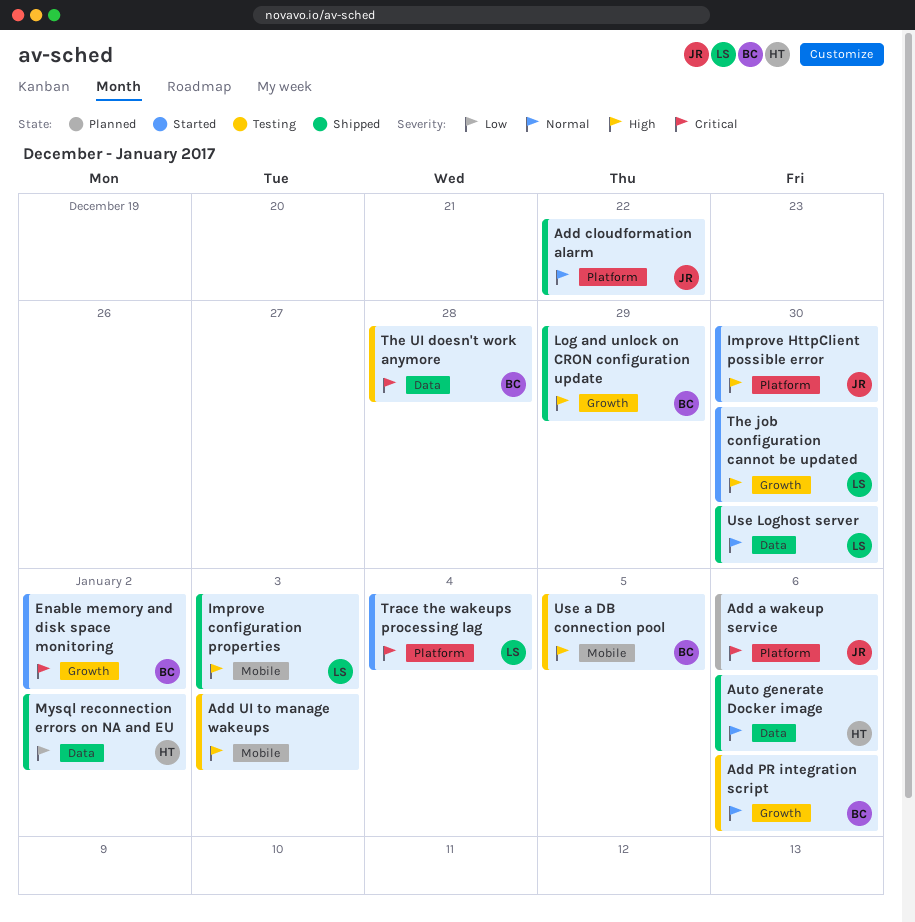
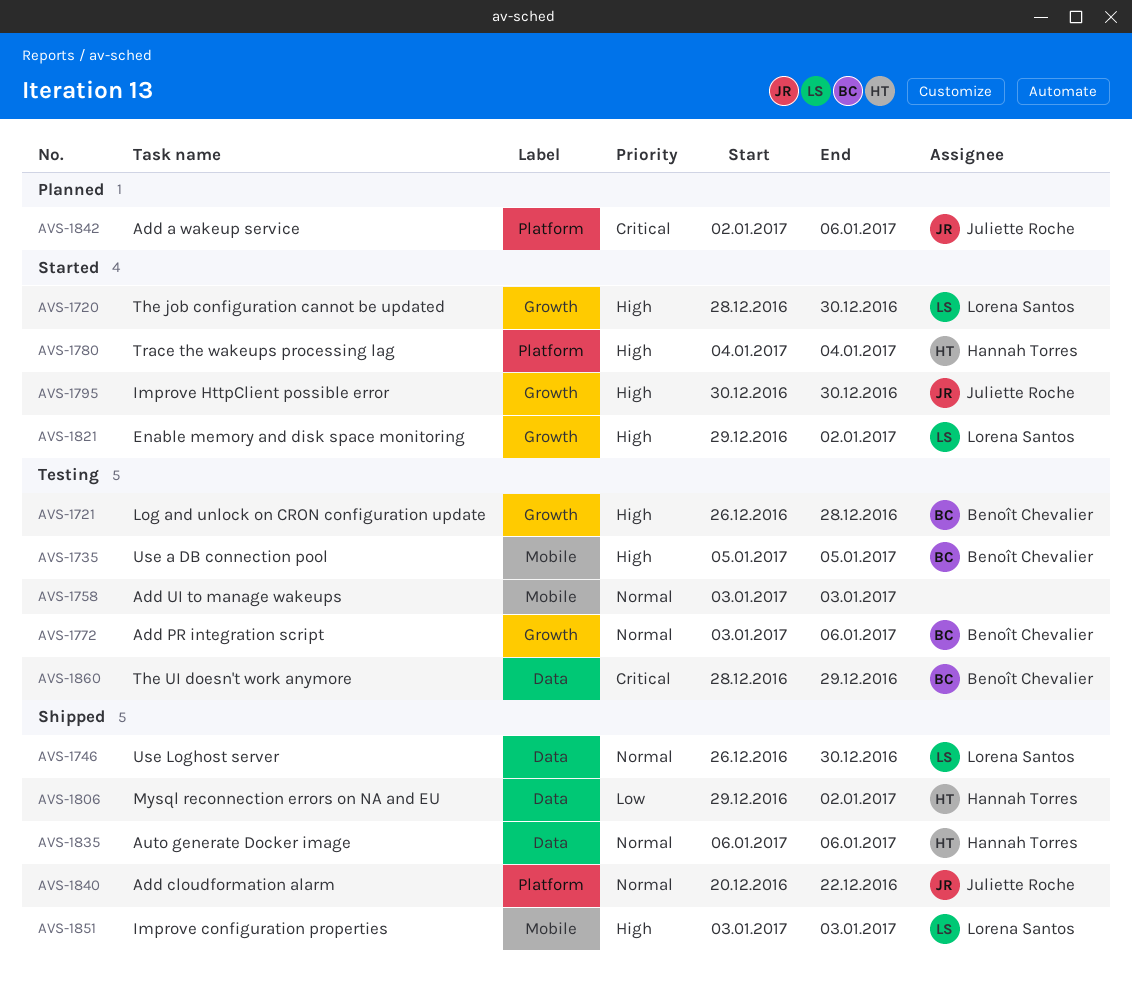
Add UI to manage wakeups, priority: High -> Normal
Enable memory and disk space monitoring, owner: Benoît Chevalier -> Lorena Santos
Enable memory and disk space monitoring, priority: Critical -> High
Improve HttpClient possible error, label: Platform -> Growth
Log and unlock on CRON configuration update, status: Shipped -> Testing
Log and unlock on CRON configuration update, due: Dec 29 -> Dec 28
The UI doesn't work anymore, due: Dec 28 -> Dec 29
Trace the wakeups processing lag, owner: Lorena Santos -> Hannah Torres
Trace the wakeups processing lag, priority: Critical -> High

